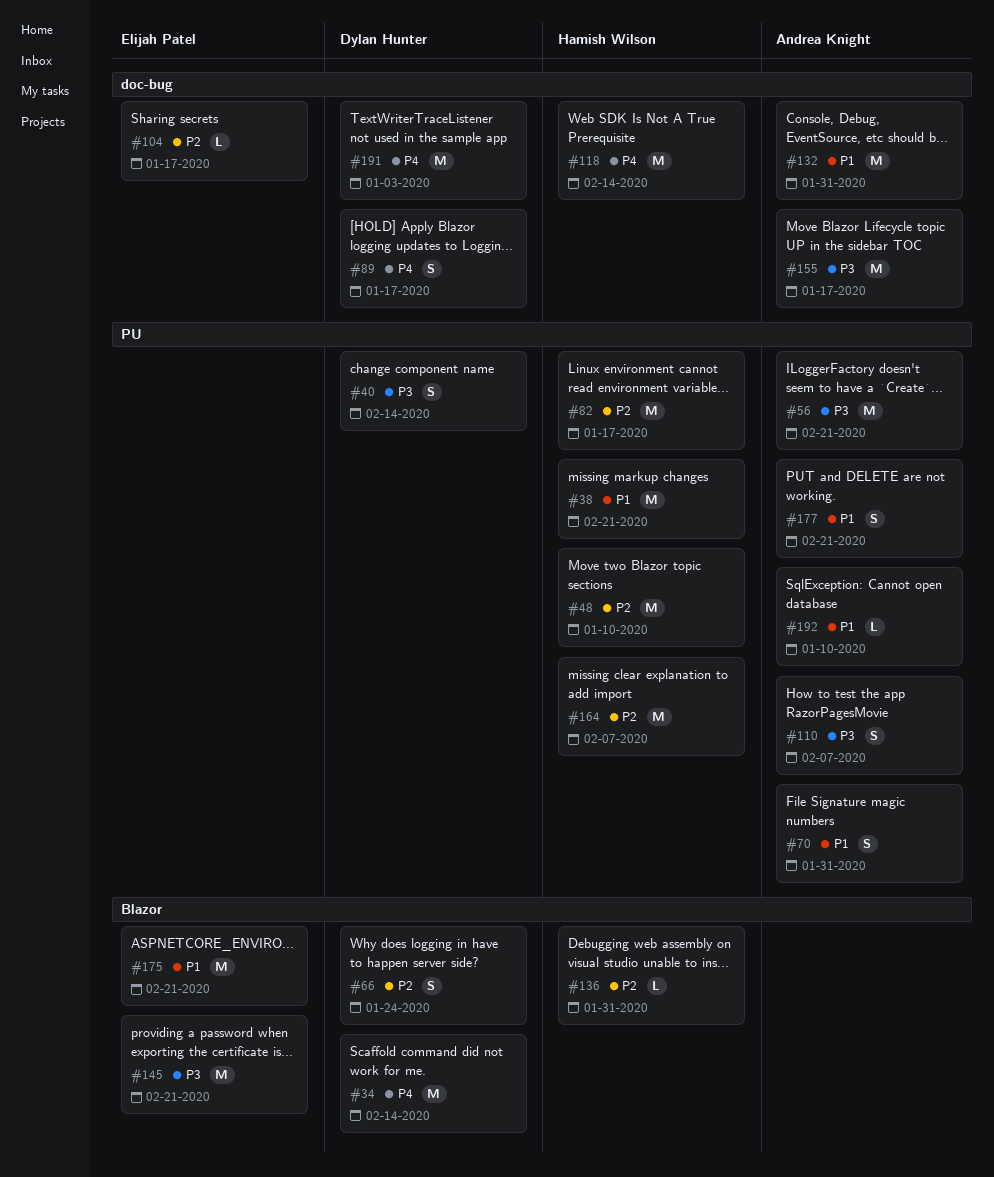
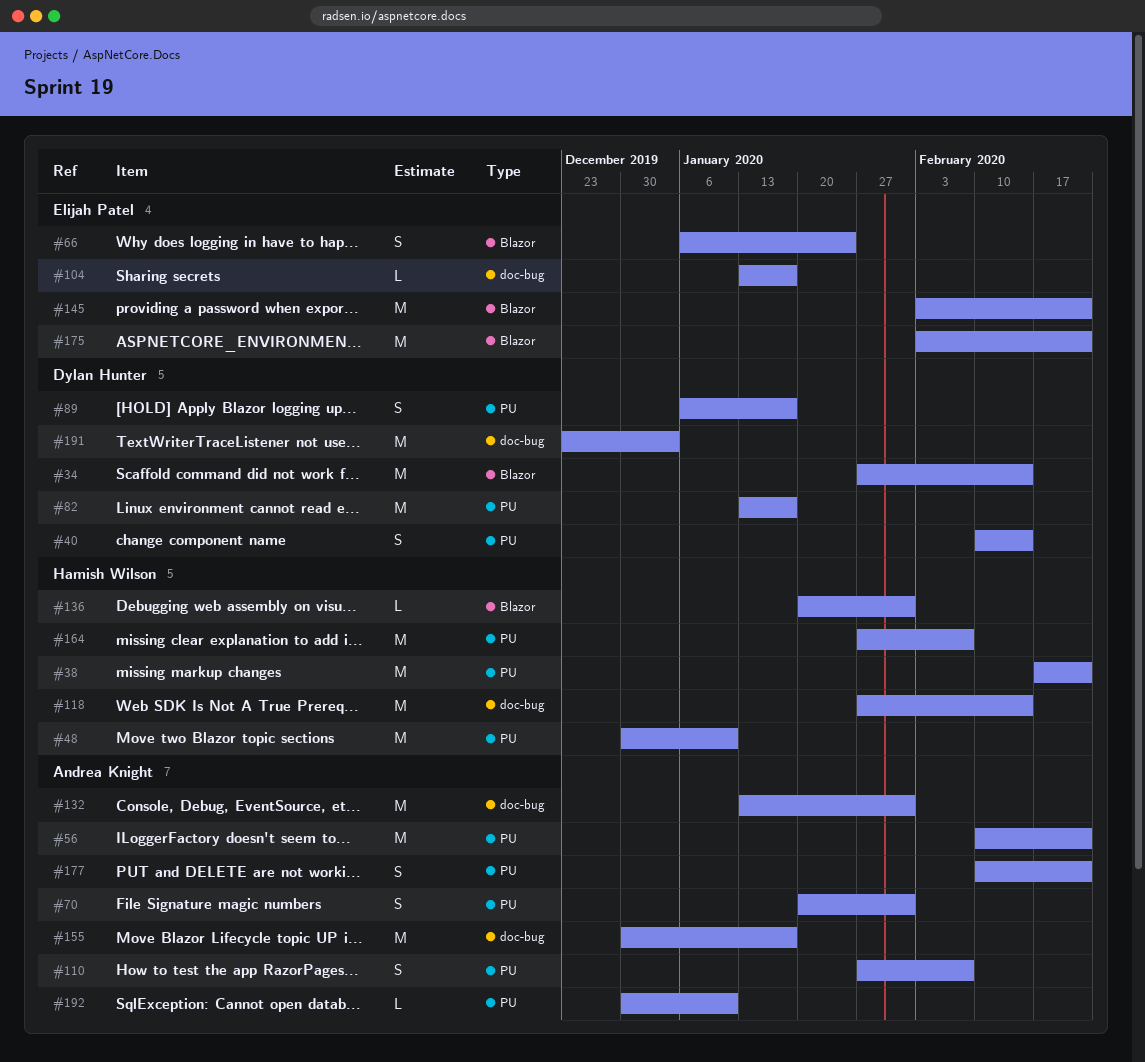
#66, owner: Dylan Hunter -> Elijah Patel
#82, owner: Hamish Wilson -> Dylan Hunter
#89, label: doc-bug -> PU

